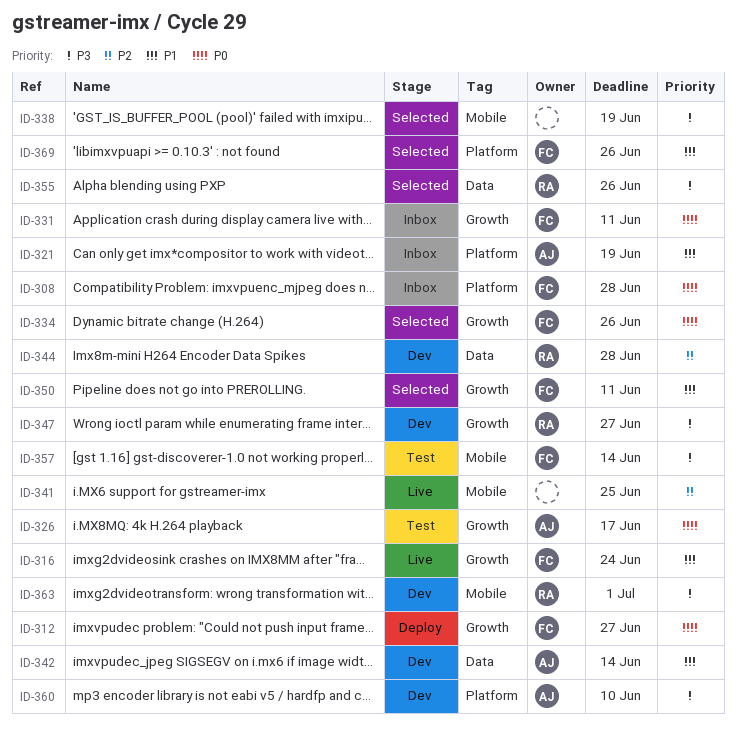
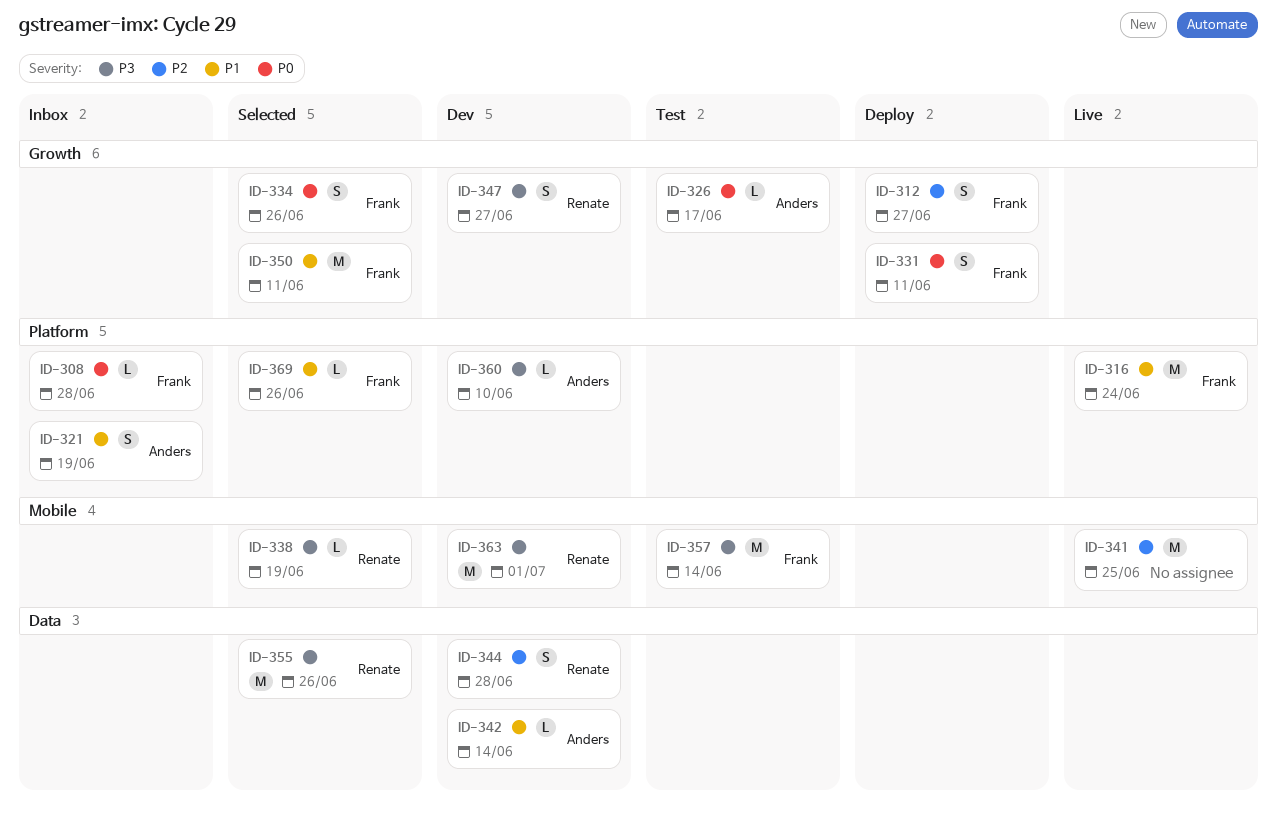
ID-312, priority: P0 -> P2
ID-316, label: Growth -> Platform
ID-331, status: Inbox -> Deploy
ID-338, owner: none -> Renate

